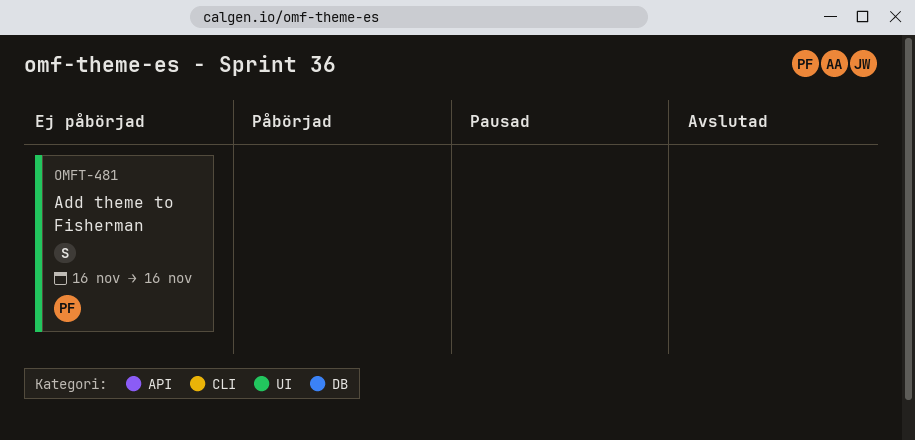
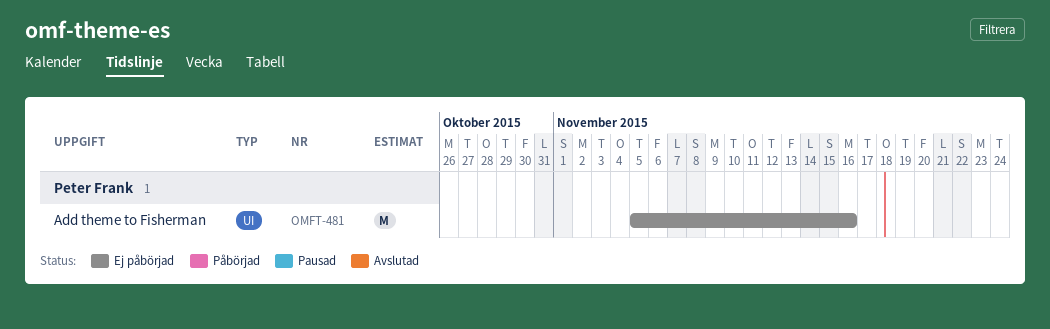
OMFT-481, estimate: S -> M
OMFT-481, start: Nov 16 -> Nov 5

